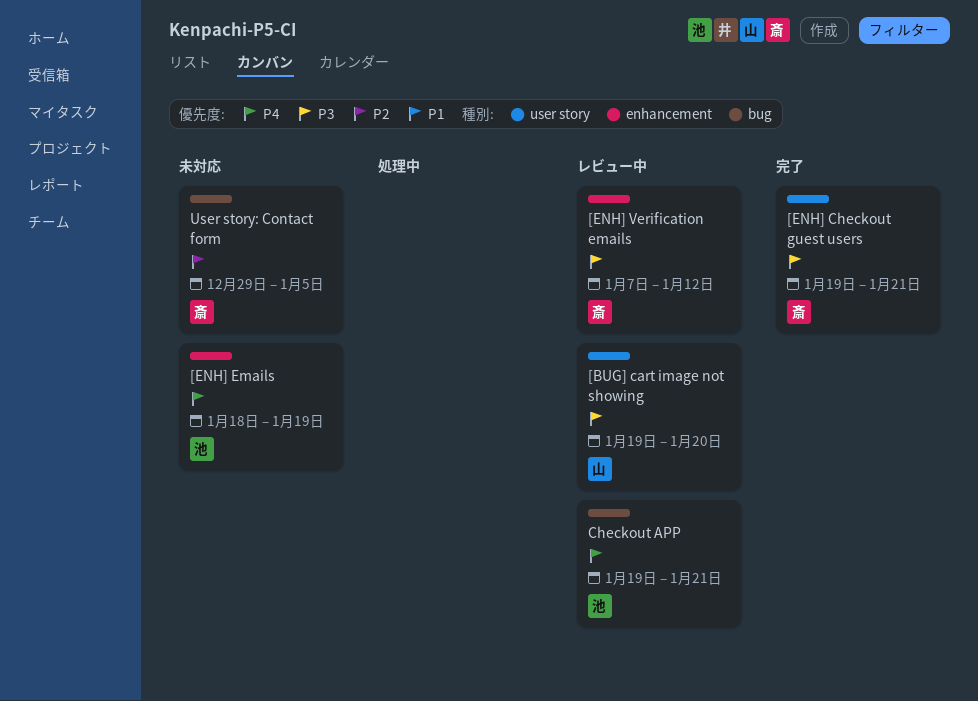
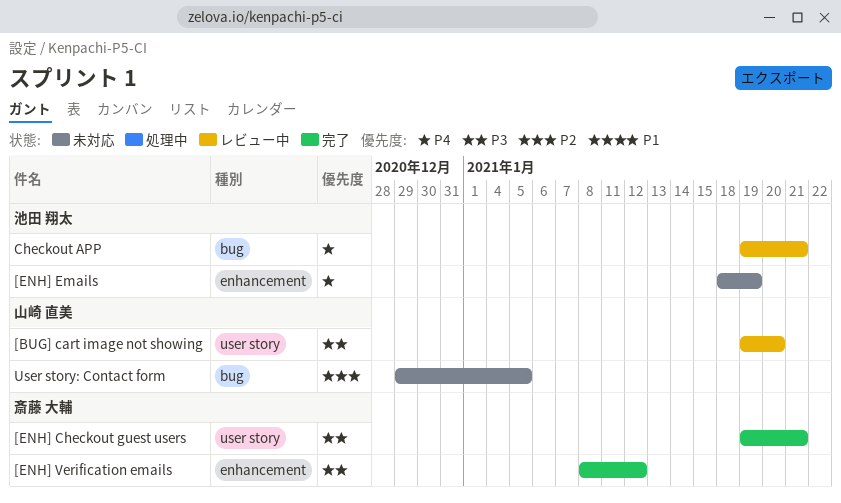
[ENH] Verification emails, status: レビュー中 -> 完了
[ENH] Verification emails, start: Jan 7 -> Jan 8
User story: Contact form, owner: 斎藤 大輔 -> 山崎 直美

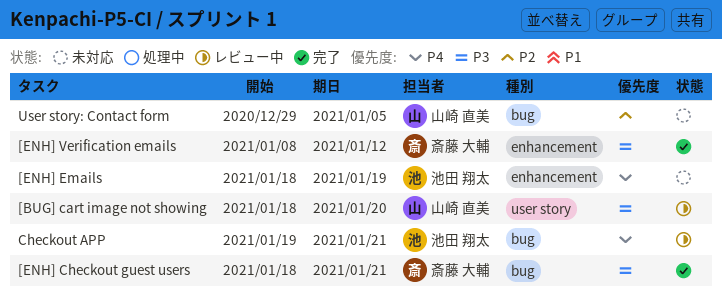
[BUG] cart image not showing, start: Jan 19 -> Jan 18
[ENH] Checkout guest users, label: user story -> bug
[ENH] Checkout guest users, start: Jan 19 -> Jan 18

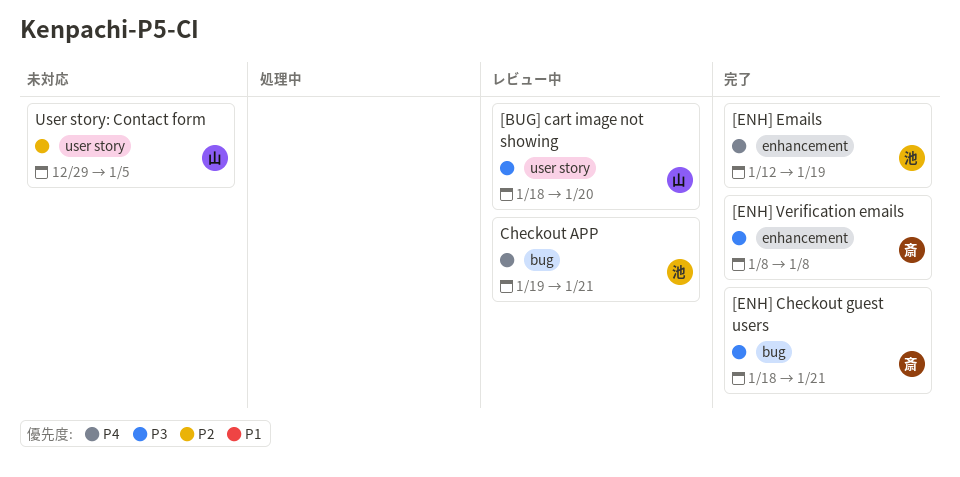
[ENH] Emails, status: 未対応 -> 完了
[ENH] Emails, start: Jan 18 -> Jan 12
[ENH] Verification emails, due: Jan 12 -> Jan 8
User story: Contact form, label: bug -> user story

